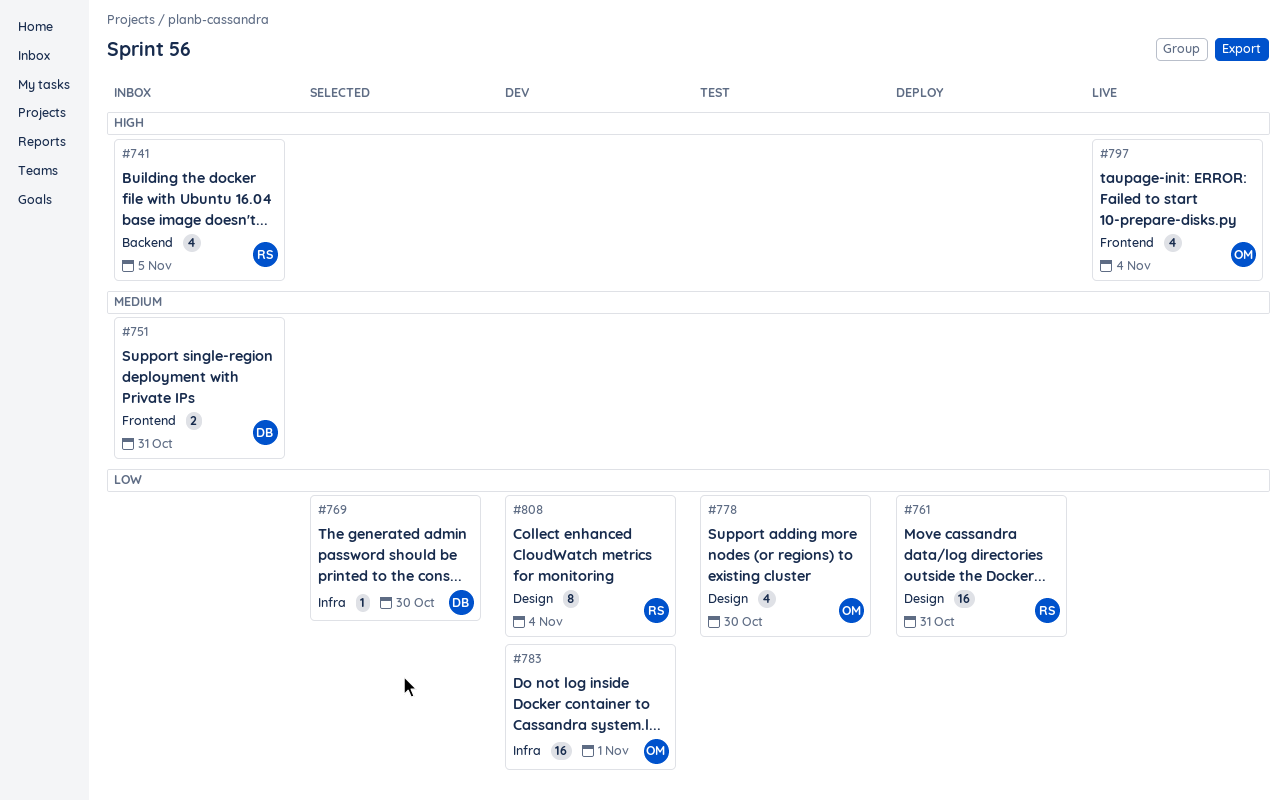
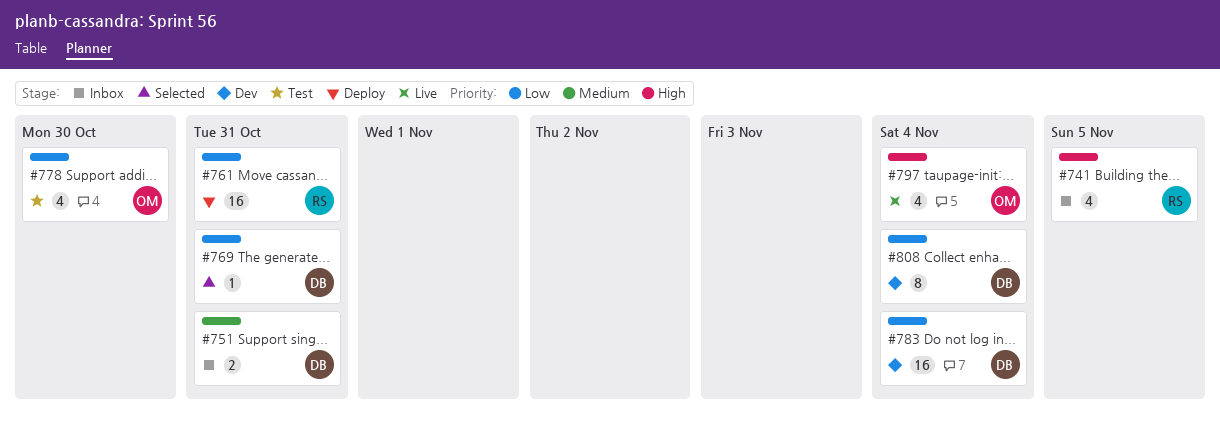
#769, due: Oct 30 -> Oct 31
#783, owner: OM -> DB
#783, due: Nov 1 -> Nov 4
#808, owner: RS -> DB

